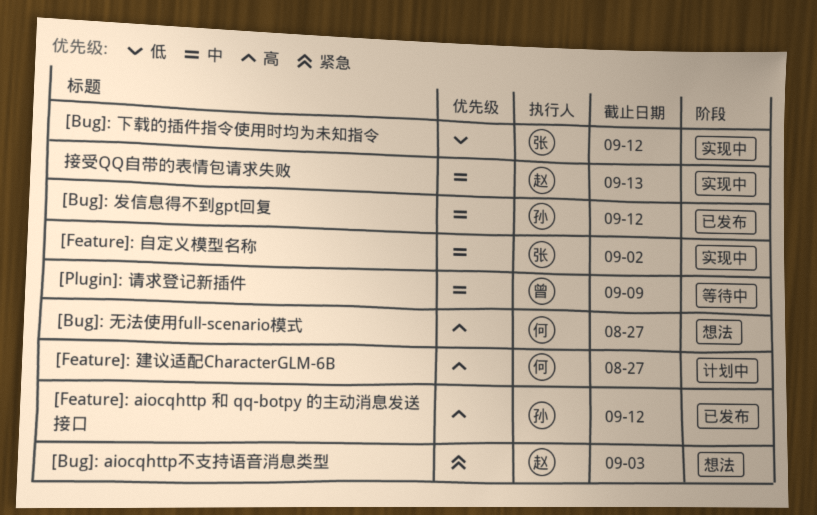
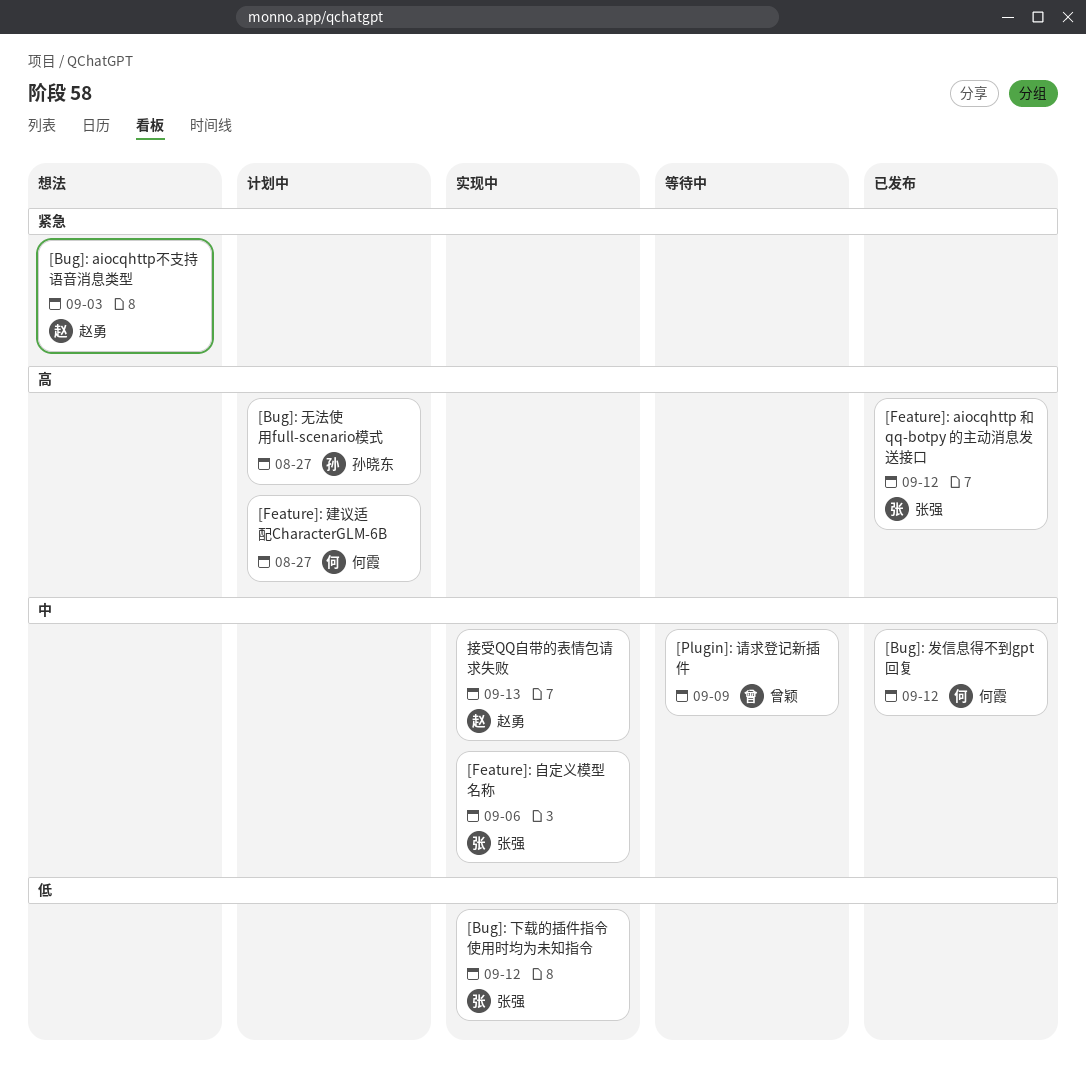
[Bug]: 发信息得不到gpt回复, owner: 孙晓东 -> 何霞
[Bug]: 无法使用full-scenario模式, status: 想法 -> 计划中
[Bug]: 无法使用full-scenario模式, owner: 何霞 -> 孙晓东
[Feature]: aiocqhttp 和 qq-botpy 的主动消息发送接口, owner: 孙晓东 -> 张强
[Feature]: 自定义模型名称, due: Sep 2 -> Sep 6

